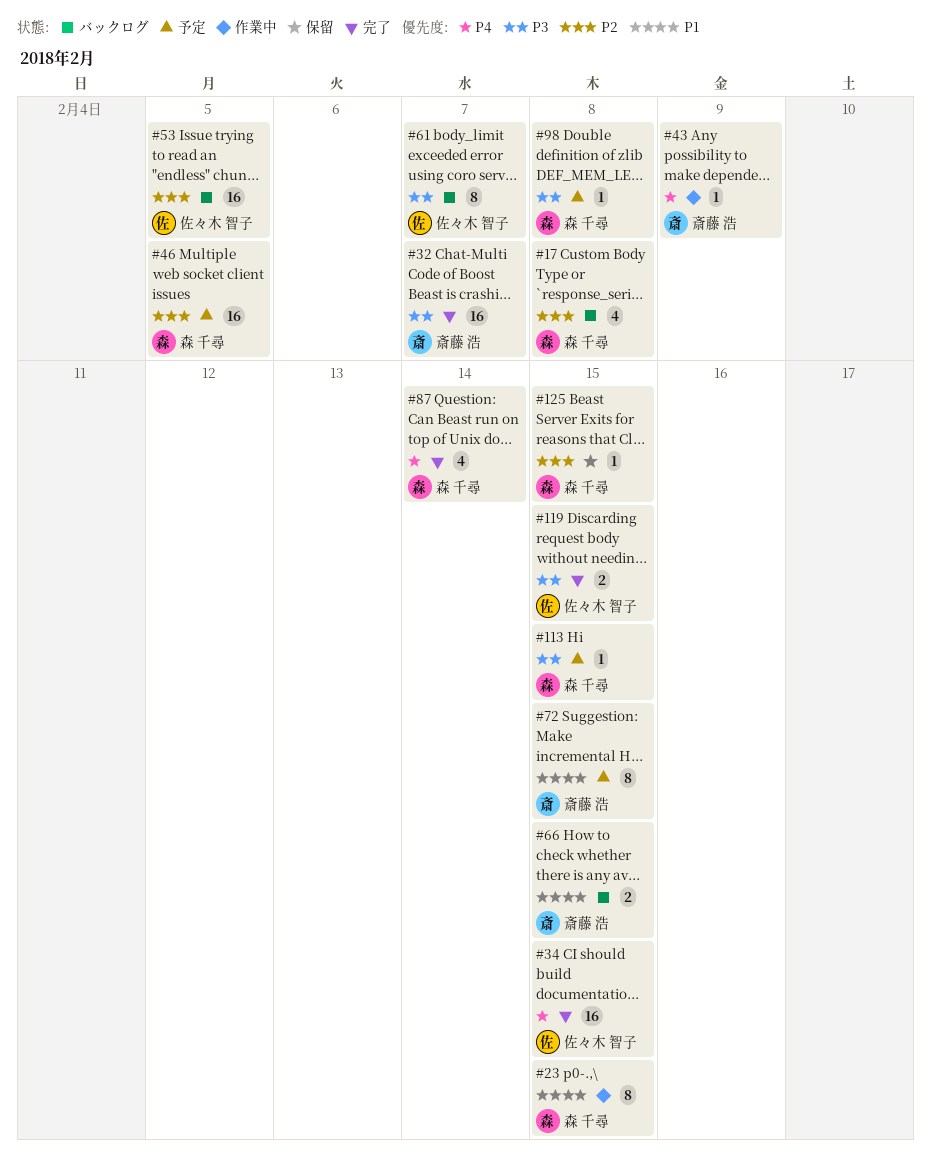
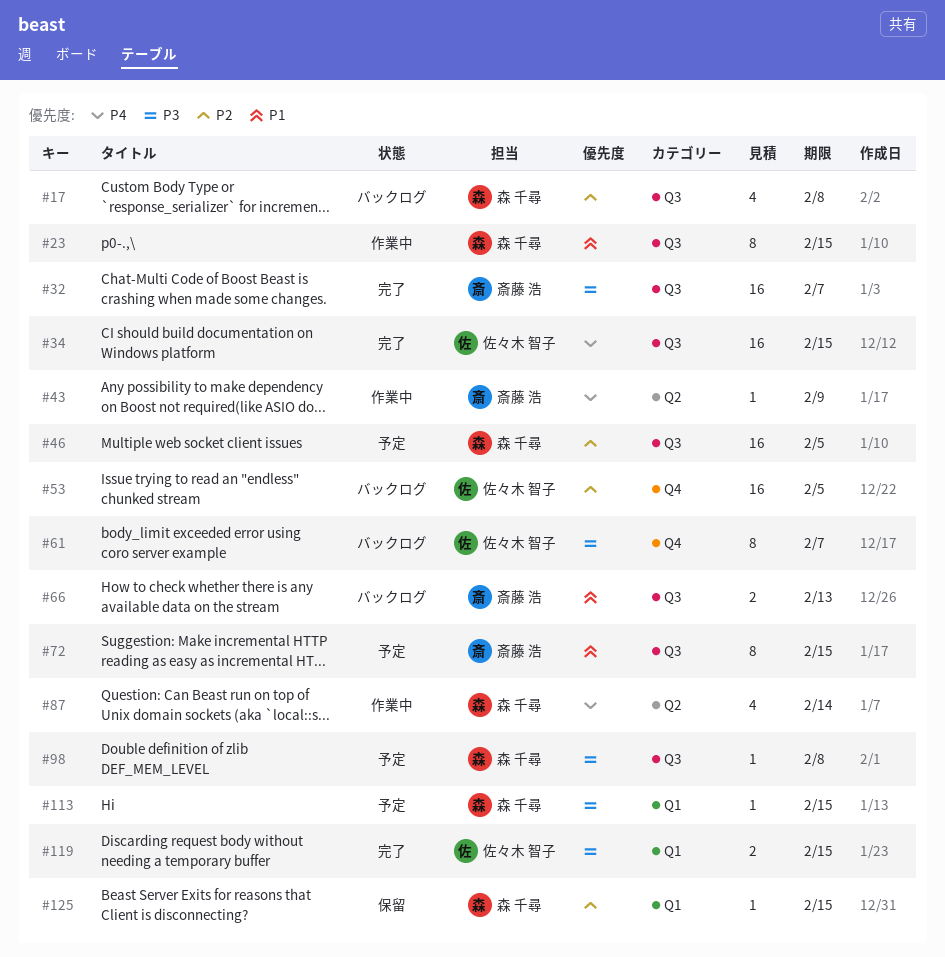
#66, due: Feb 15 -> Feb 13
#87, status: 完了 -> 作業中

